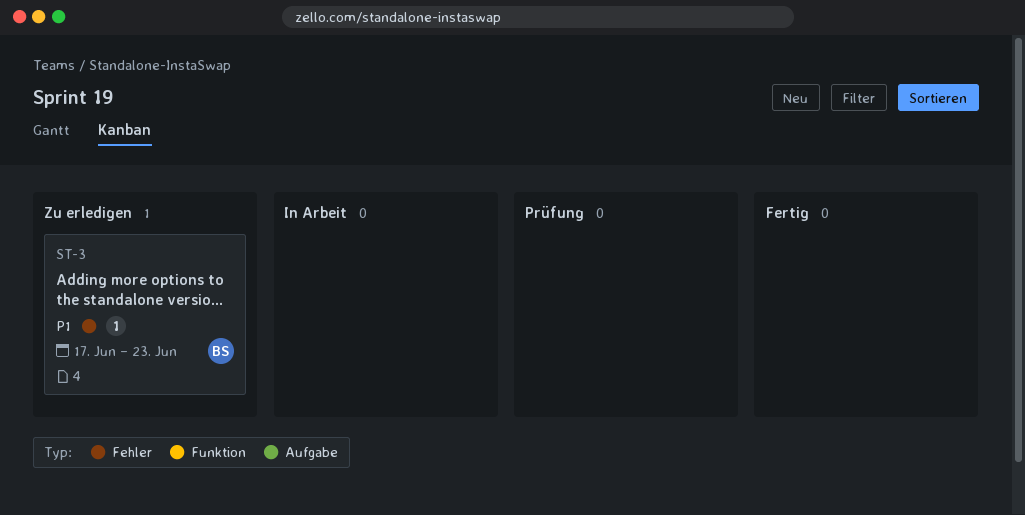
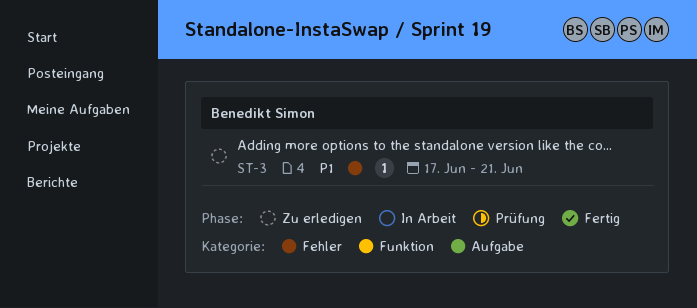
ST-3, due: Jun 23 -> Jun 21

